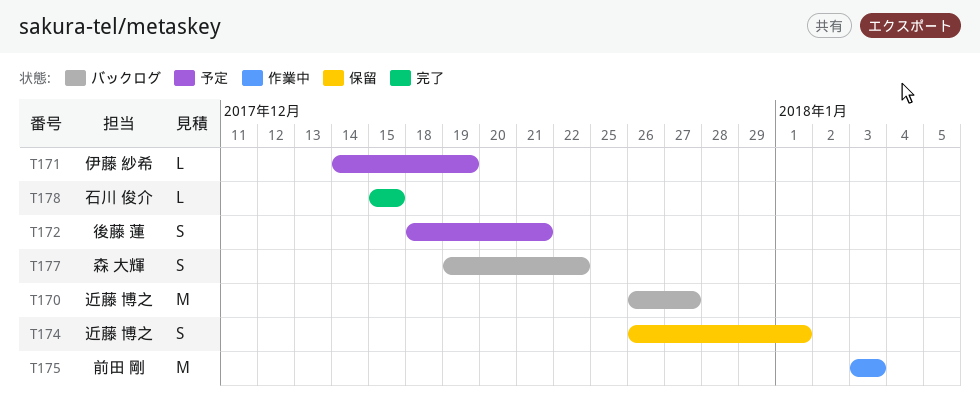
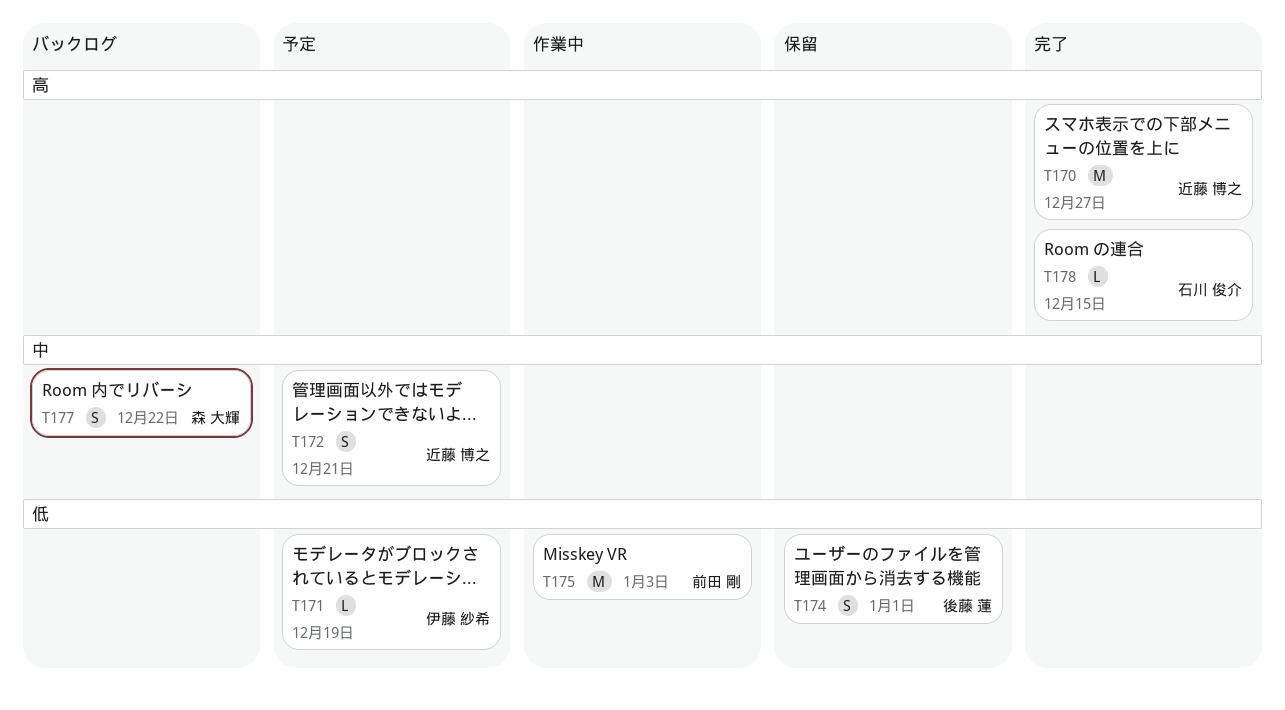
T170, status: バックログ -> 完了
T172, owner: 後藤 蓮 -> 近藤 博之
T174, owner: 近藤 博之 -> 後藤 蓮

